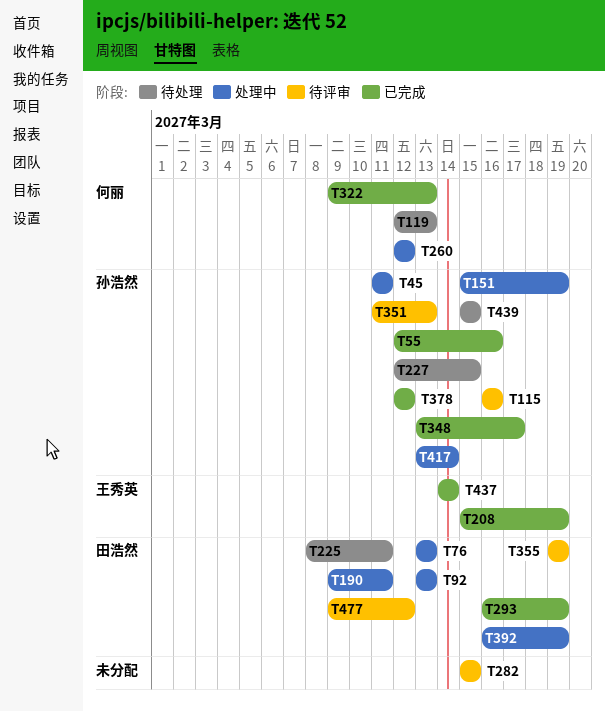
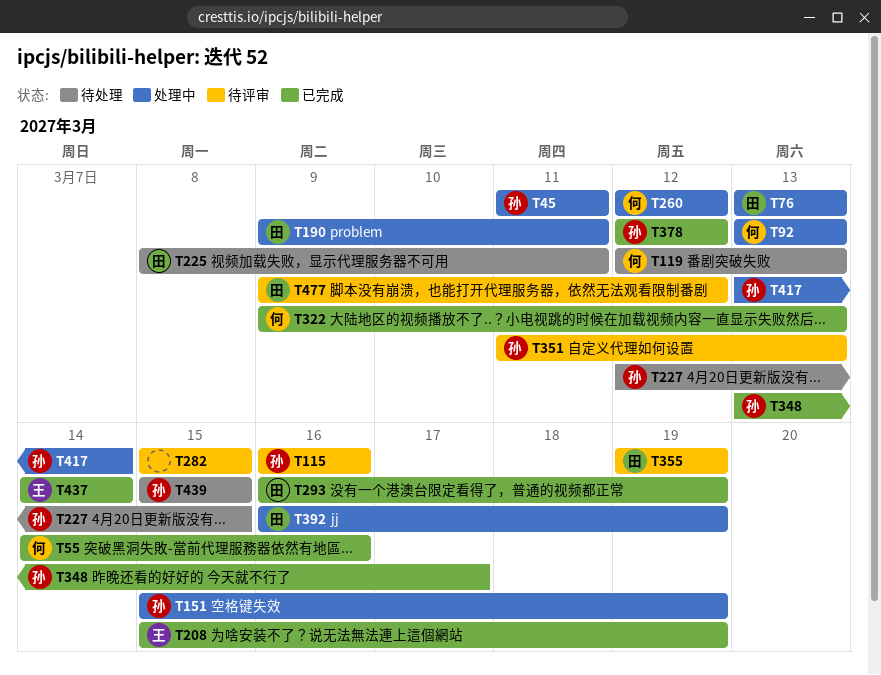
T55, owner: 孙浩然 -> 何丽
T55, start: Mar 12 -> Mar 14
T92, owner: 田浩然 -> 何丽

